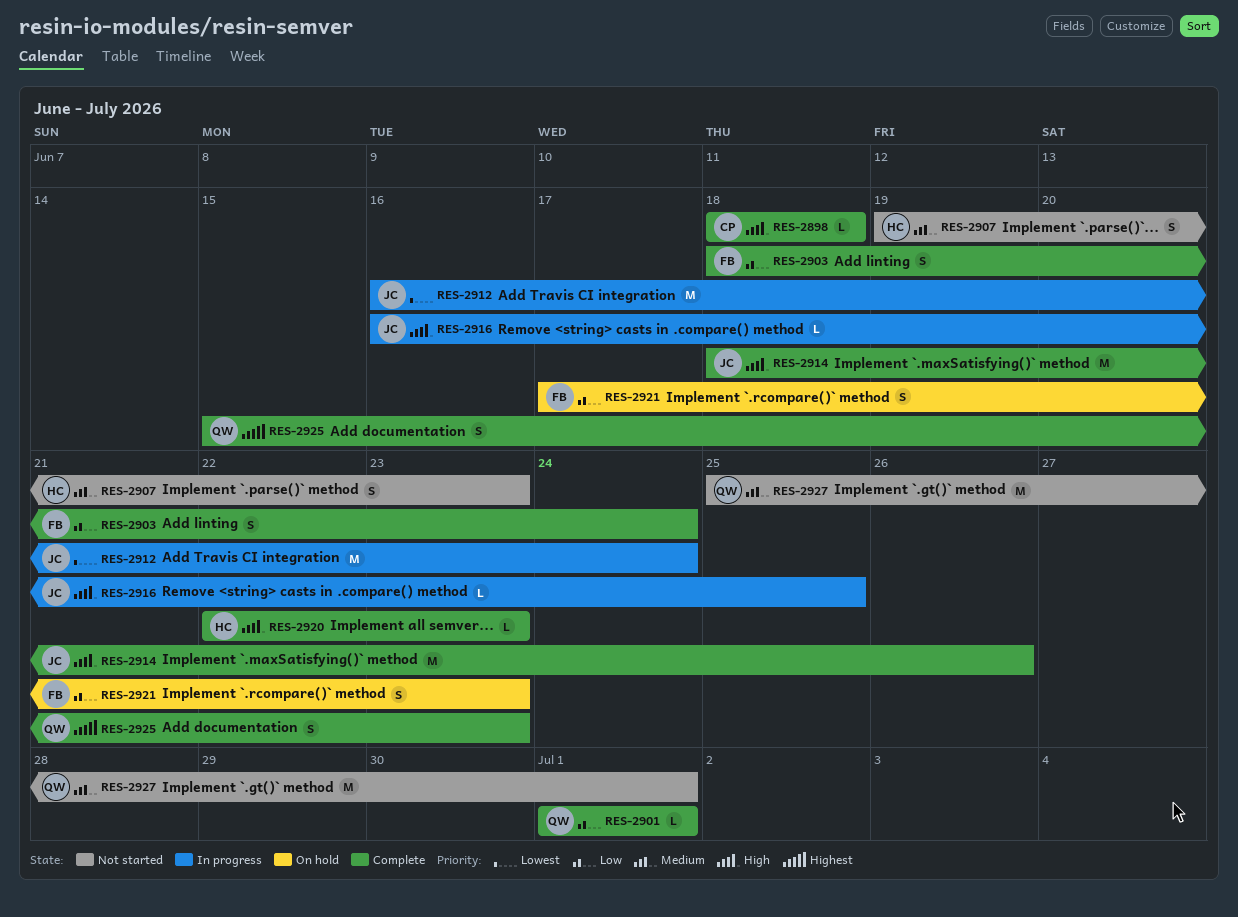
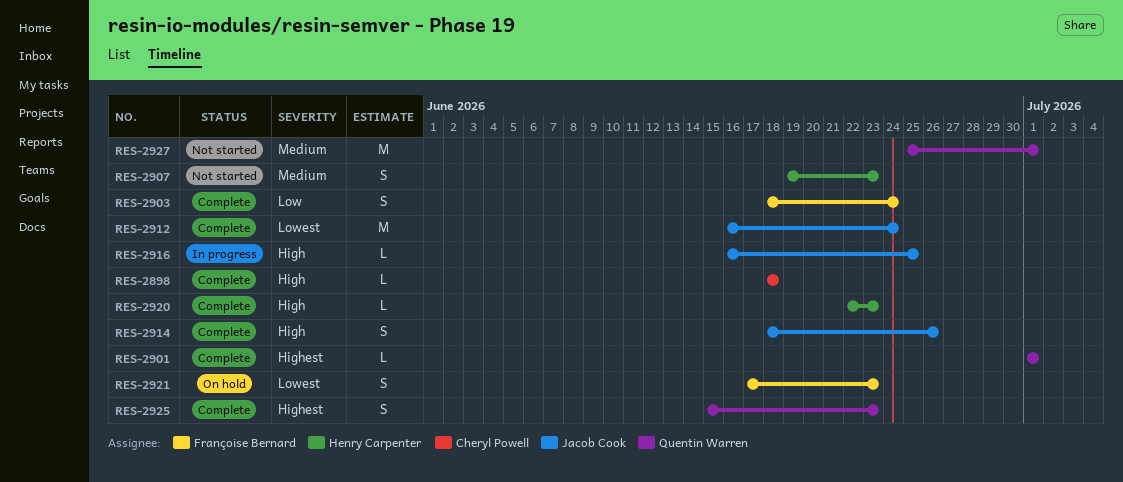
RES-2901, priority: Low -> Highest
RES-2912, status: In progress -> Complete
RES-2914, estimate: M -> S
RES-2921, priority: Low -> Lowest

